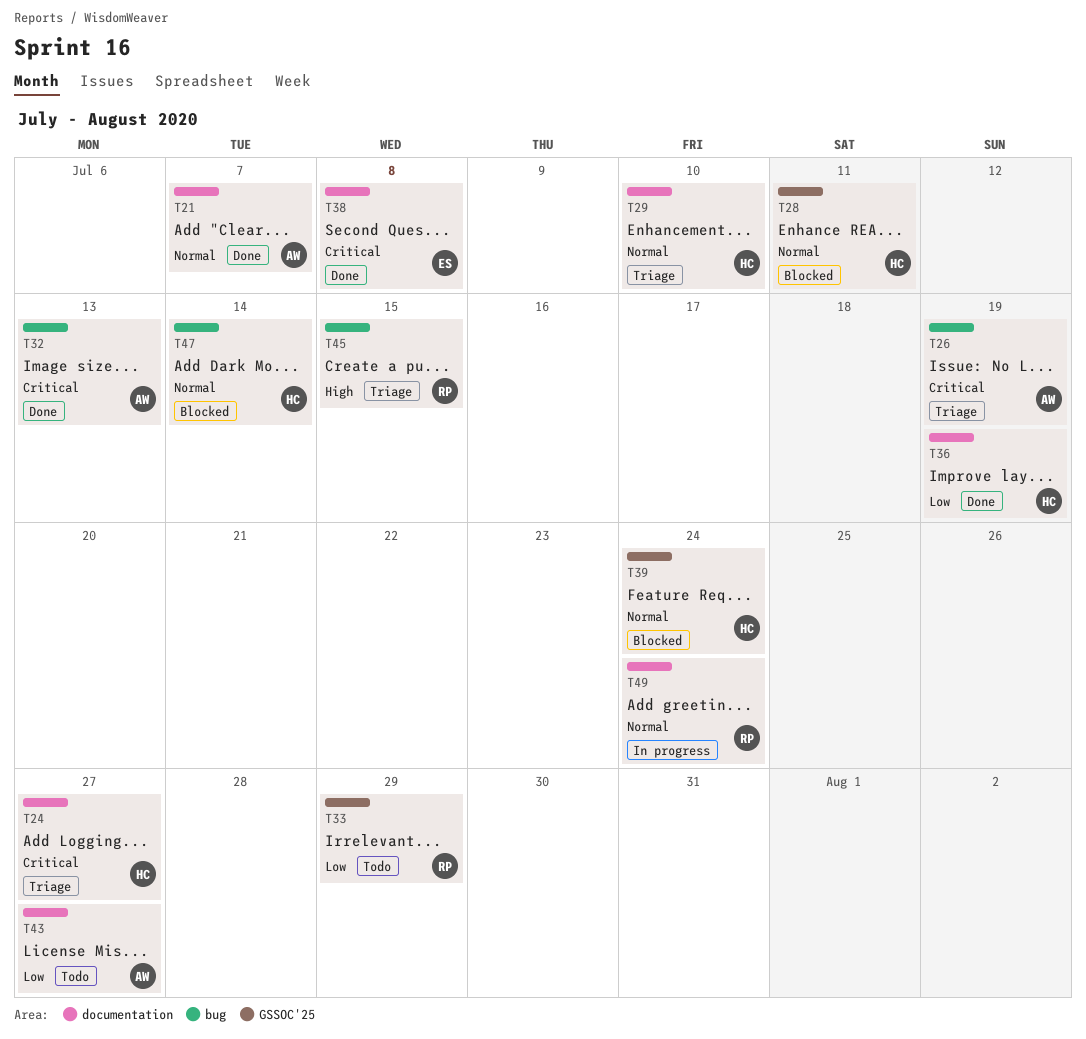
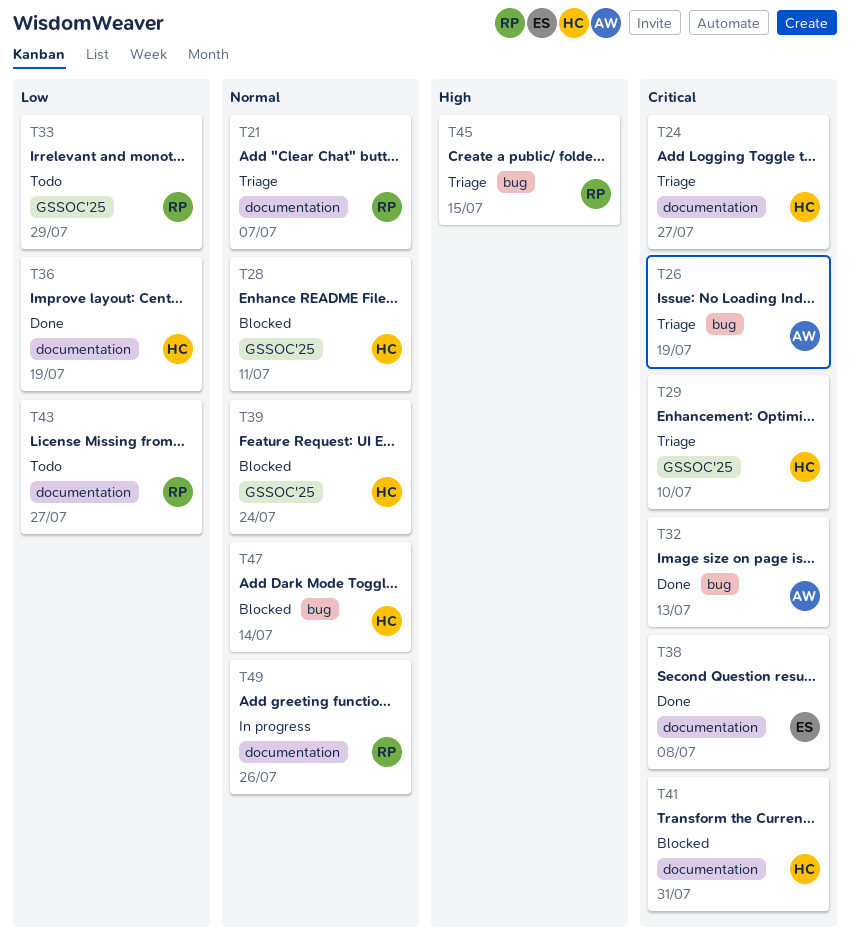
T21, status: Done -> Triage
T21, owner: AW -> RP
T29, priority: Normal -> Critical
T29, label: documentation -> GSSOC'25
T41: none -> present
T43, owner: AW -> RP
T49, due: Jul 24 -> Jul 26

